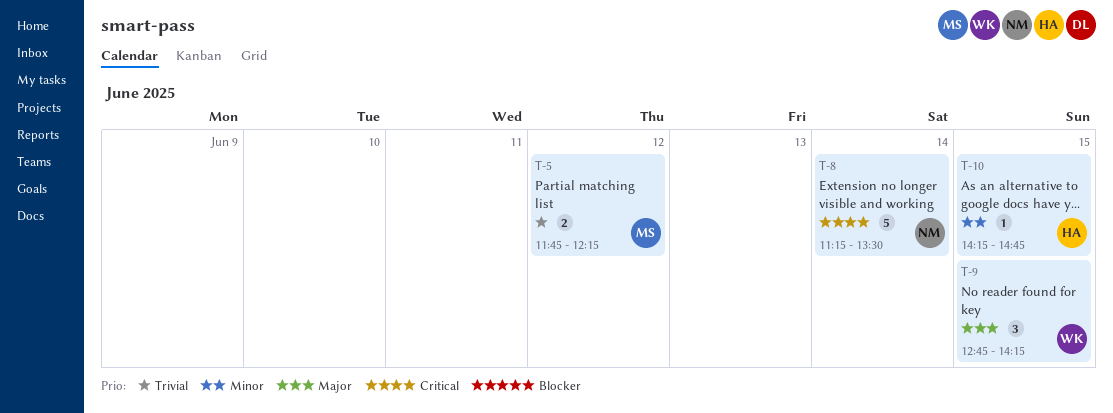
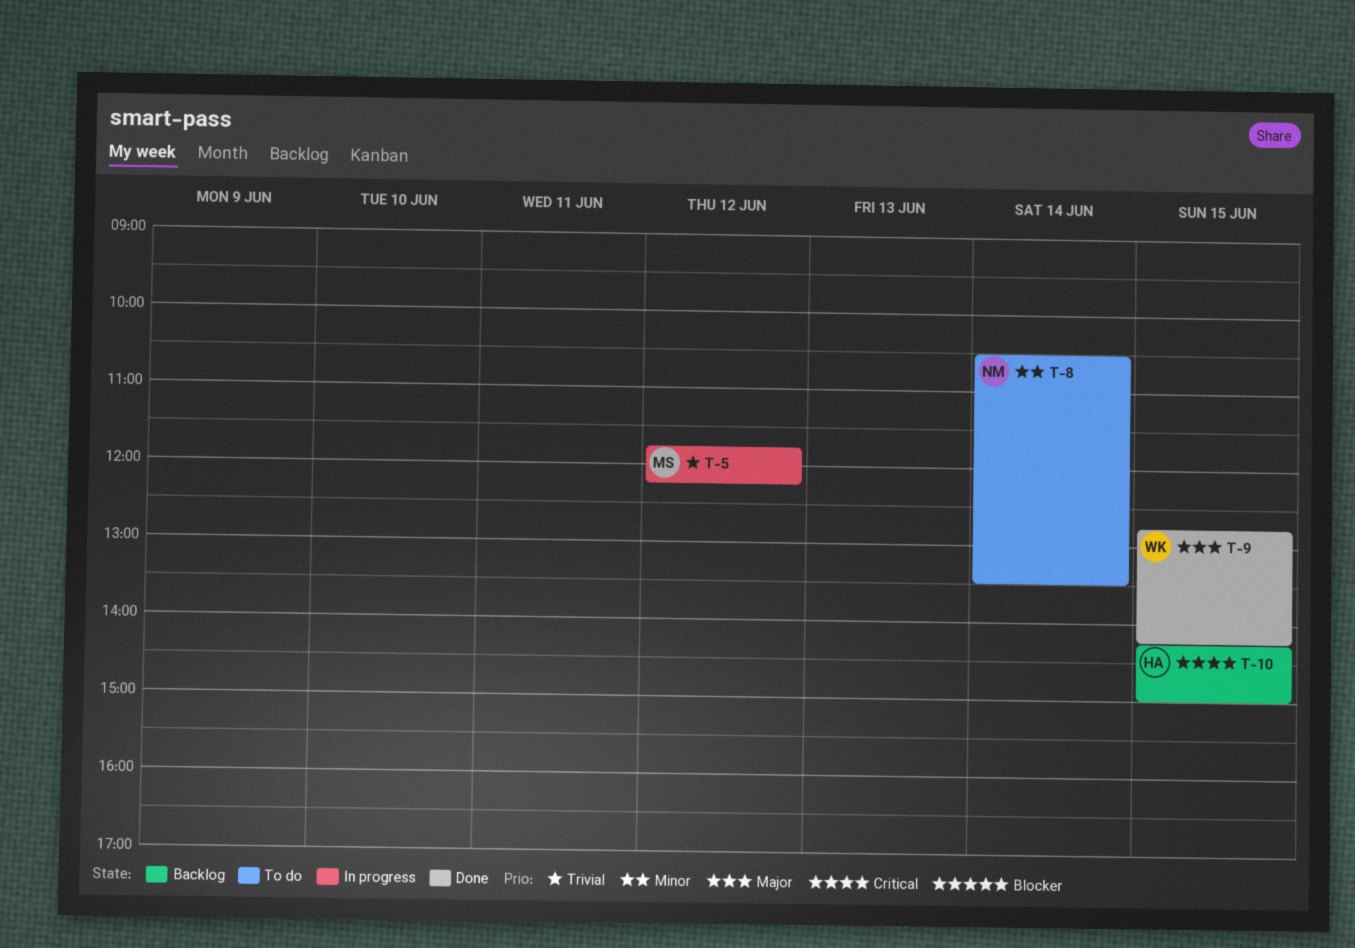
T-8, priority: Critical -> Minor
T-8, begins: 11:15 -> 10:30
T-10, priority: Minor -> Critical
T-10, ends: 14:45 -> 15:00

